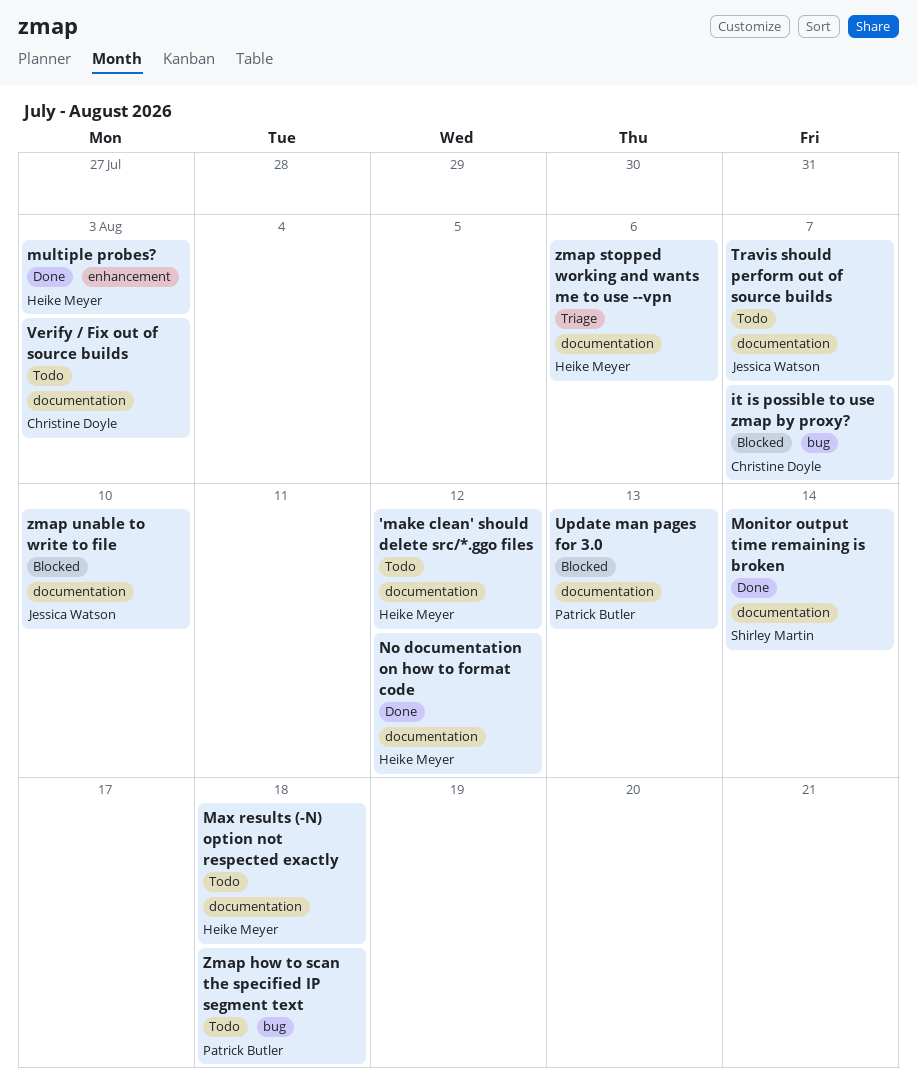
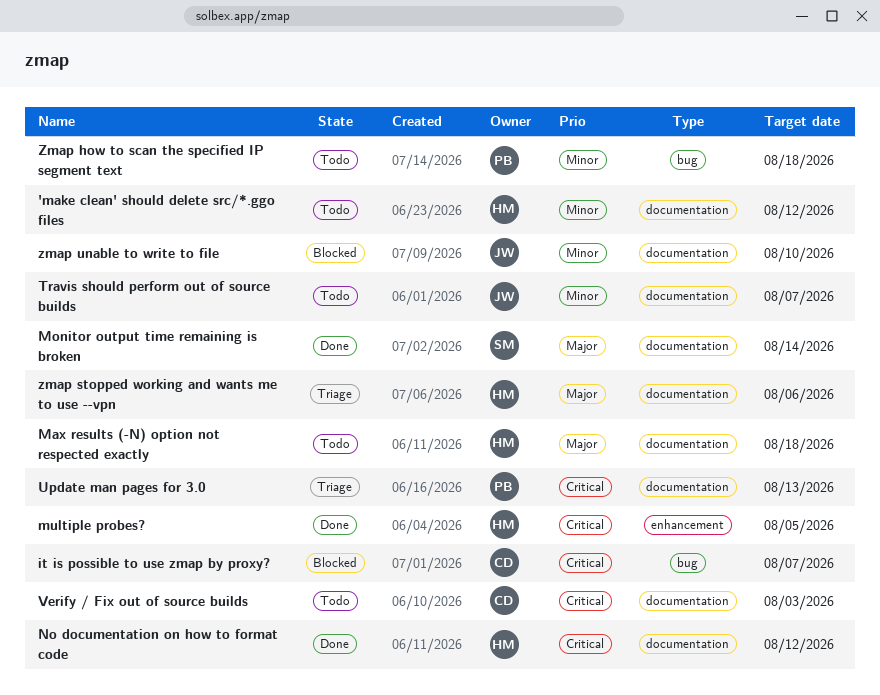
multiple probes?, due: Aug 3 -> Aug 5
Update man pages for 3.0, status: Blocked -> Triage

